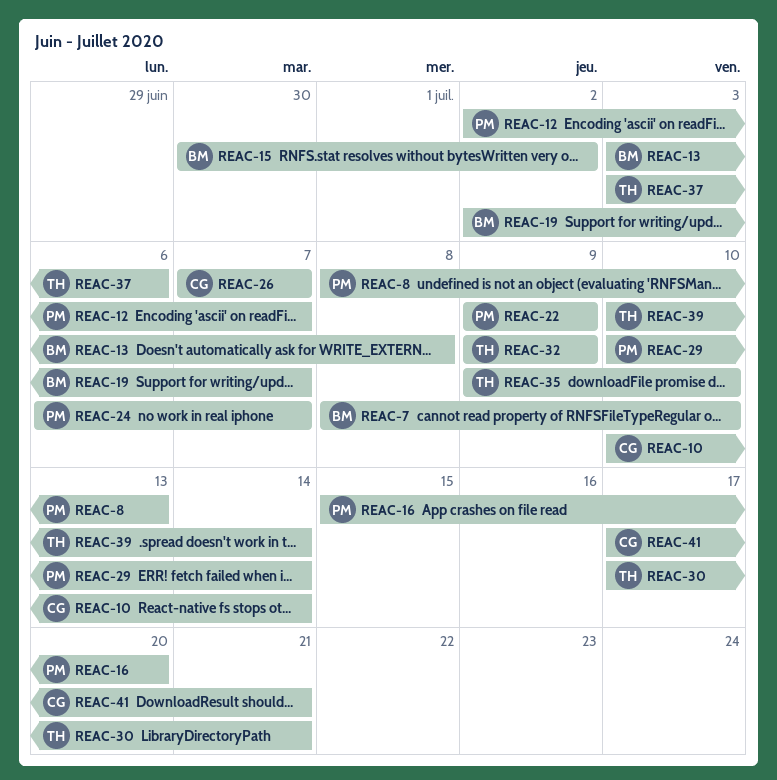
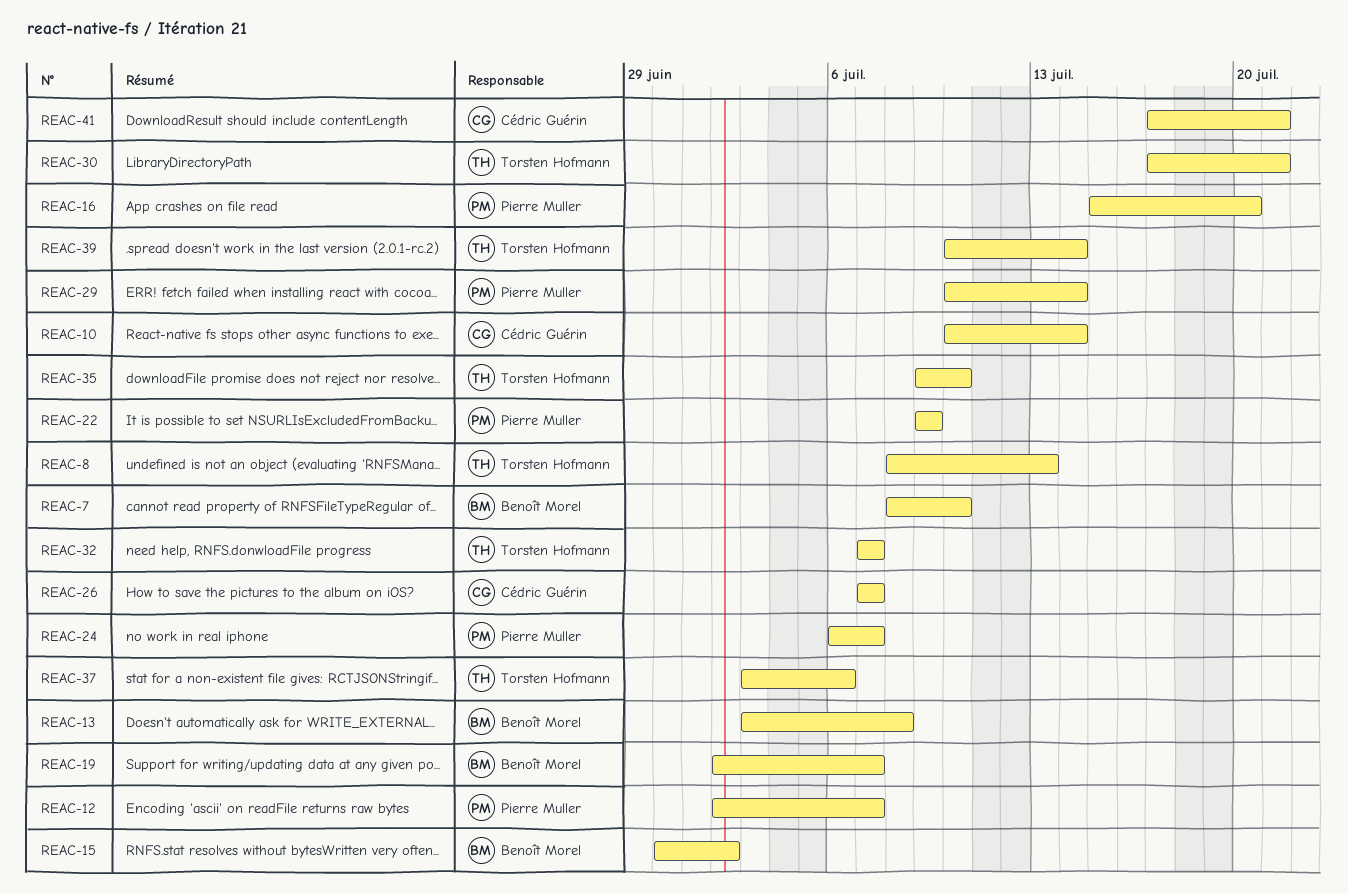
REAC-8, owner: Pierre Muller -> Torsten Hofmann
REAC-32, start: Jul 9 -> Jul 7
REAC-32, due: Jul 9 -> Jul 7

